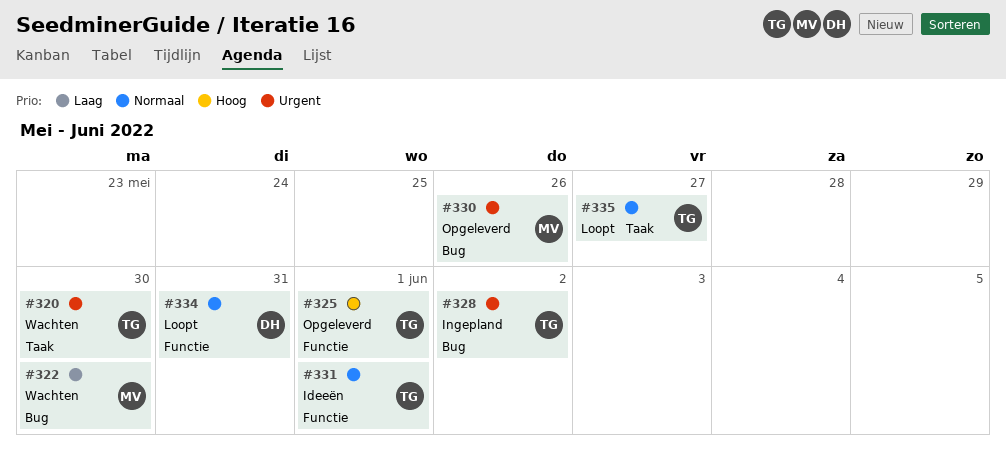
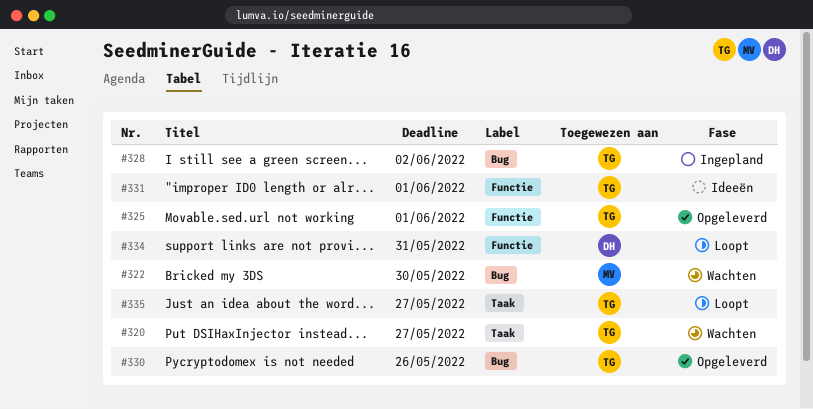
#320, due: May 30 -> May 27
#330, owner: MV -> TG

